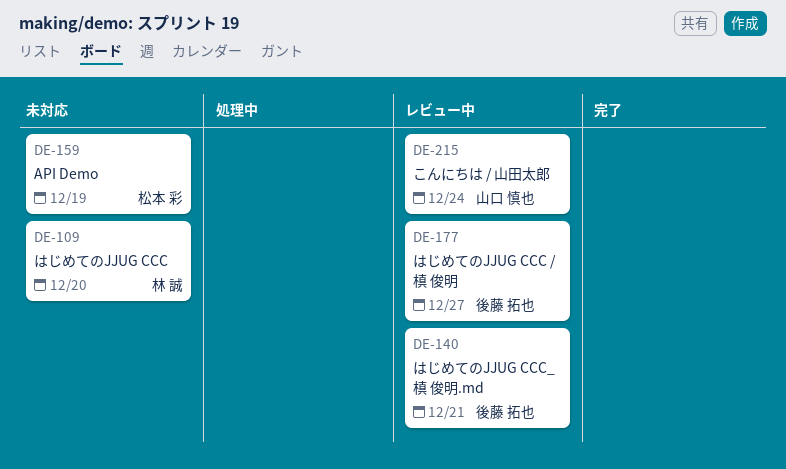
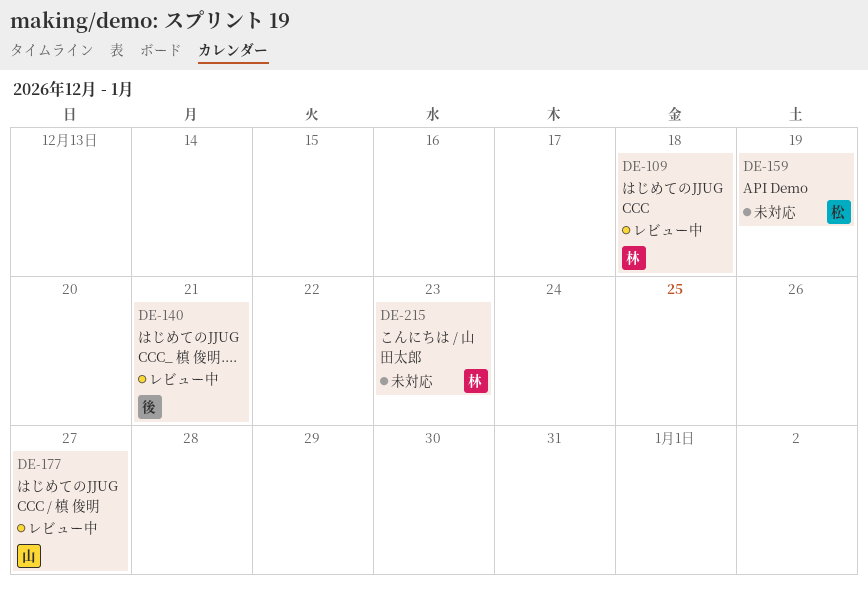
DE-109, status: 未対応 -> レビュー中
DE-109, due: Dec 20 -> Dec 18
DE-177, owner: 後藤 拓也 -> 山口 慎也
DE-215, status: レビュー中 -> 未対応
DE-215, owner: 山口 慎也 -> 林 誠
DE-215, due: Dec 24 -> Dec 23

